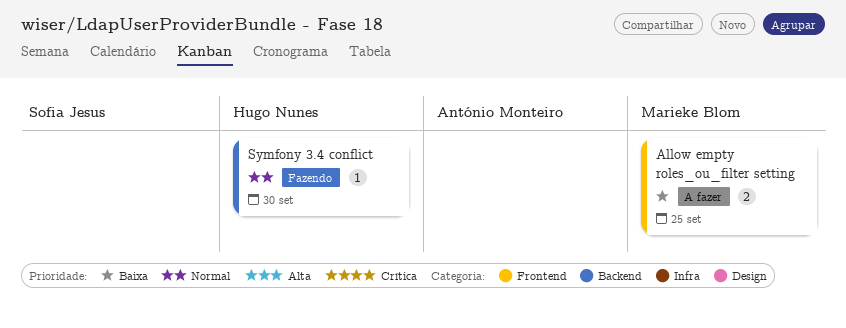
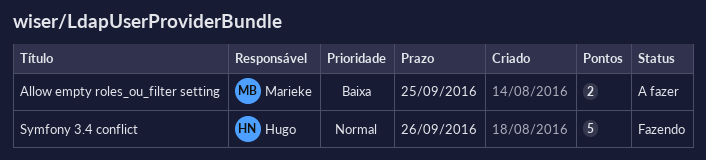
Symfony 3.4 conflict, estimate: 1 -> 5
Symfony 3.4 conflict, due: Sep 30 -> Sep 26

